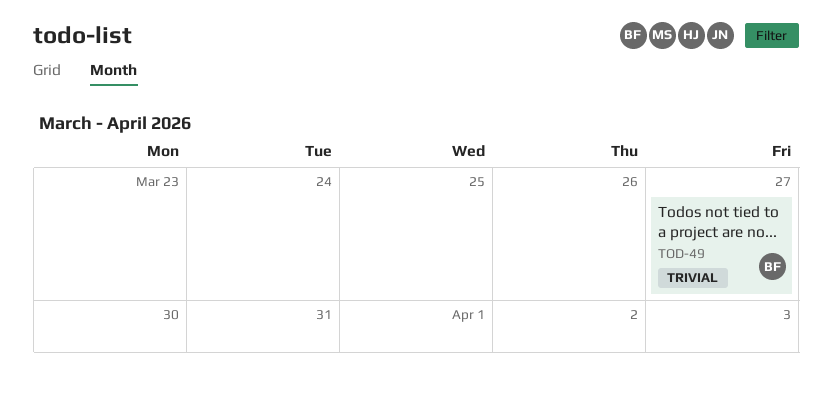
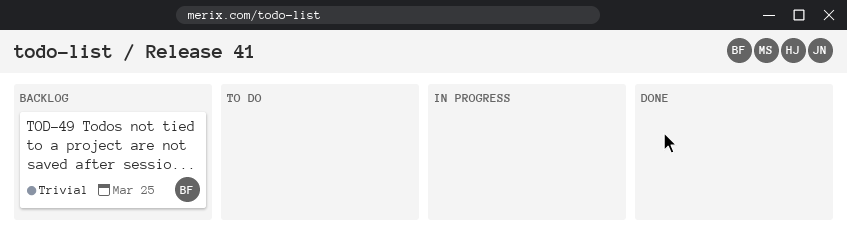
TOD-49, due: Mar 27 -> Mar 25

